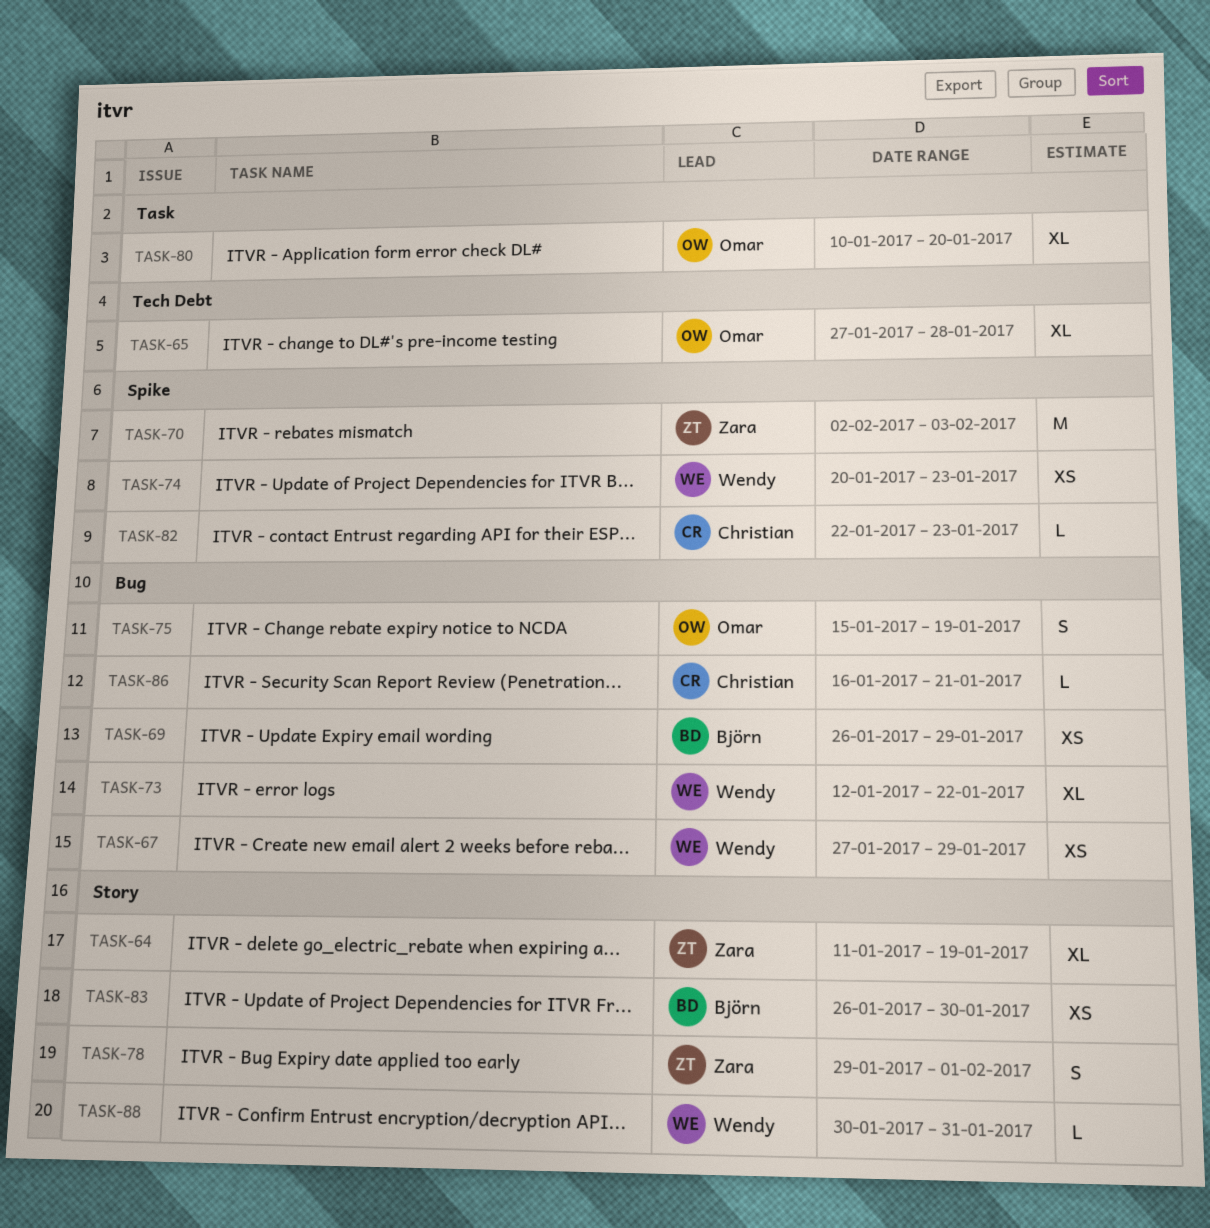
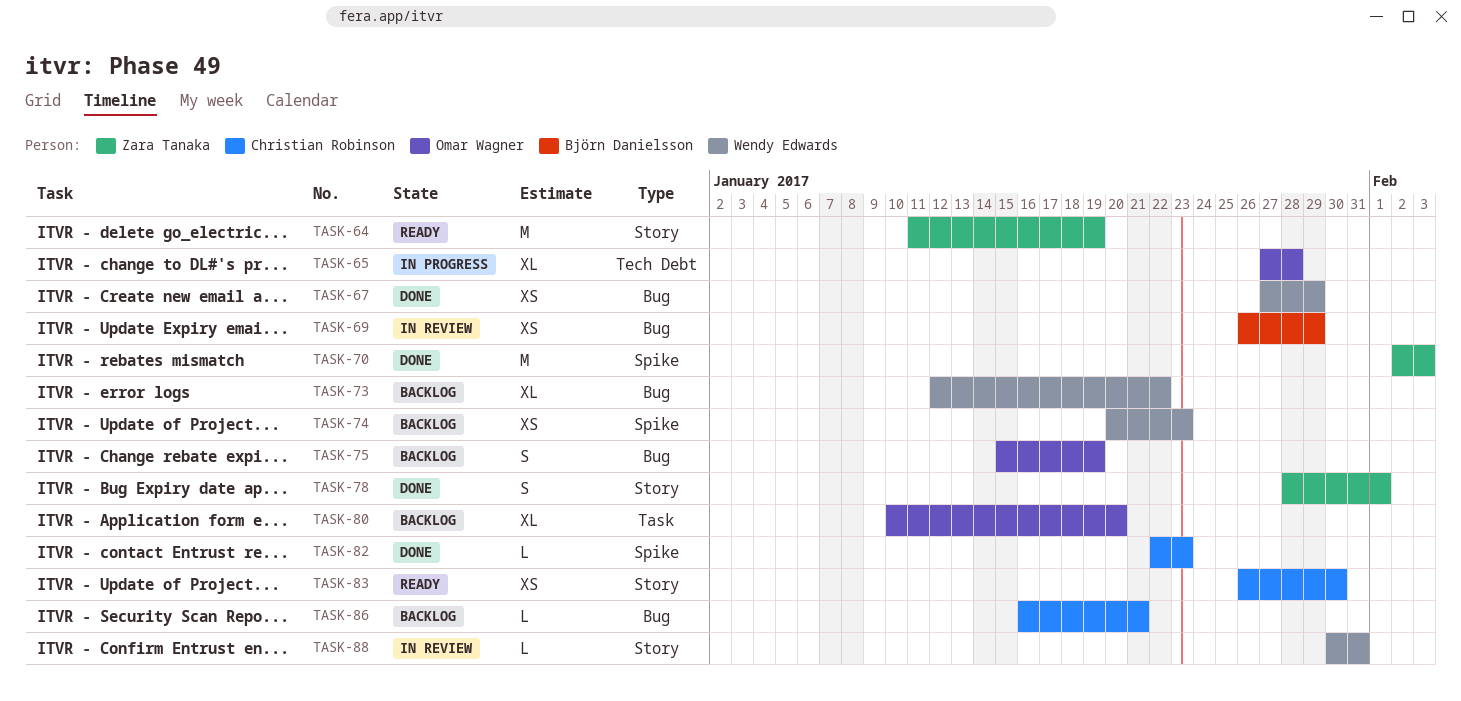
TASK-64, estimate: XL -> M
TASK-78, start: Jan 29 -> Jan 28
TASK-83, owner: Björn Danielsson -> Christian Robinson

